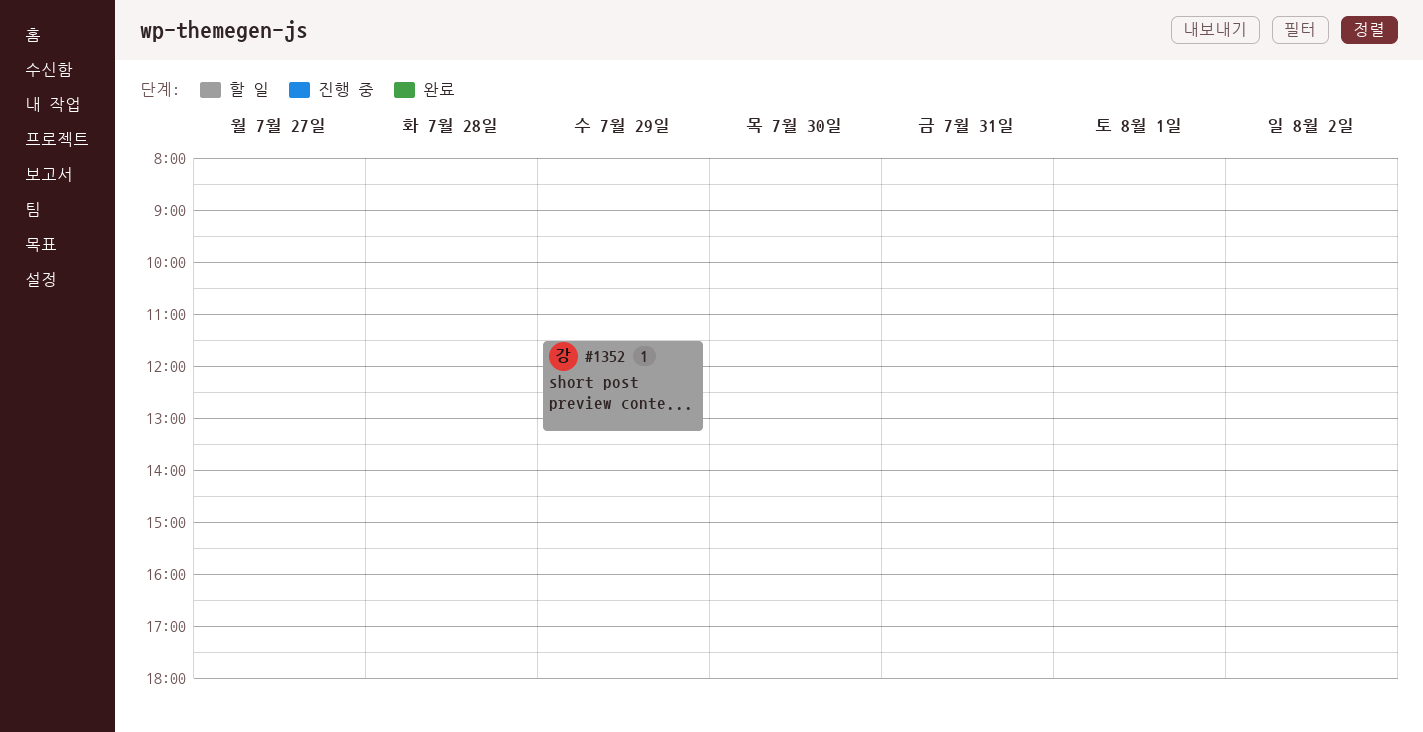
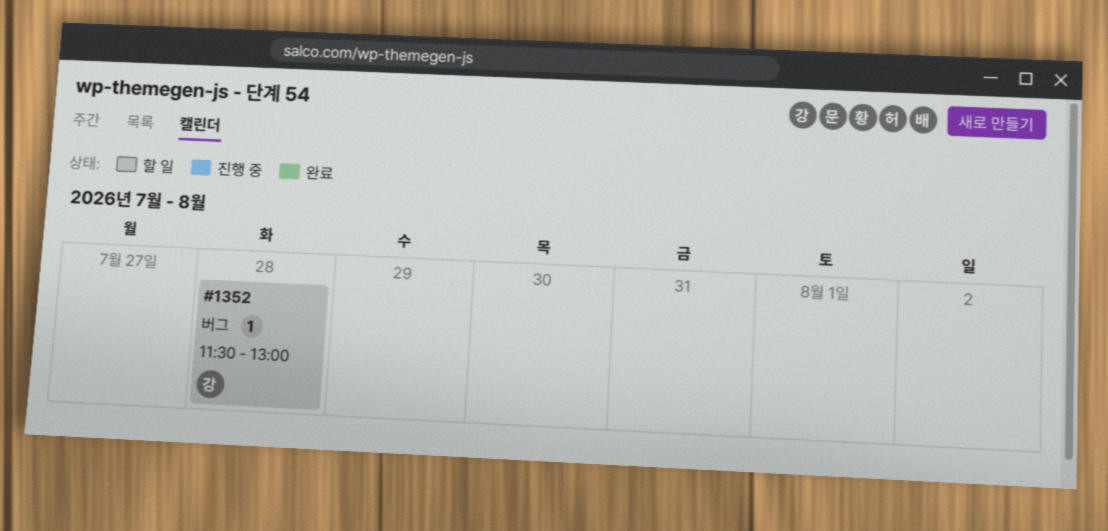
#1352, day: Jul 29 -> Jul 28
#1352, ends: 13:15 -> 13:00

